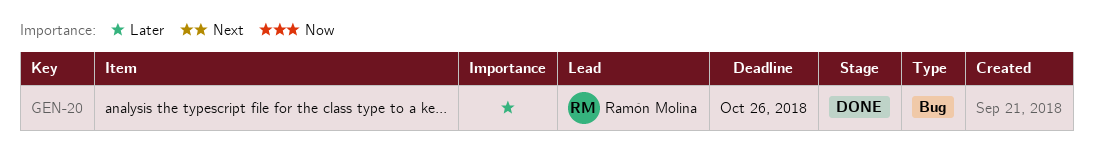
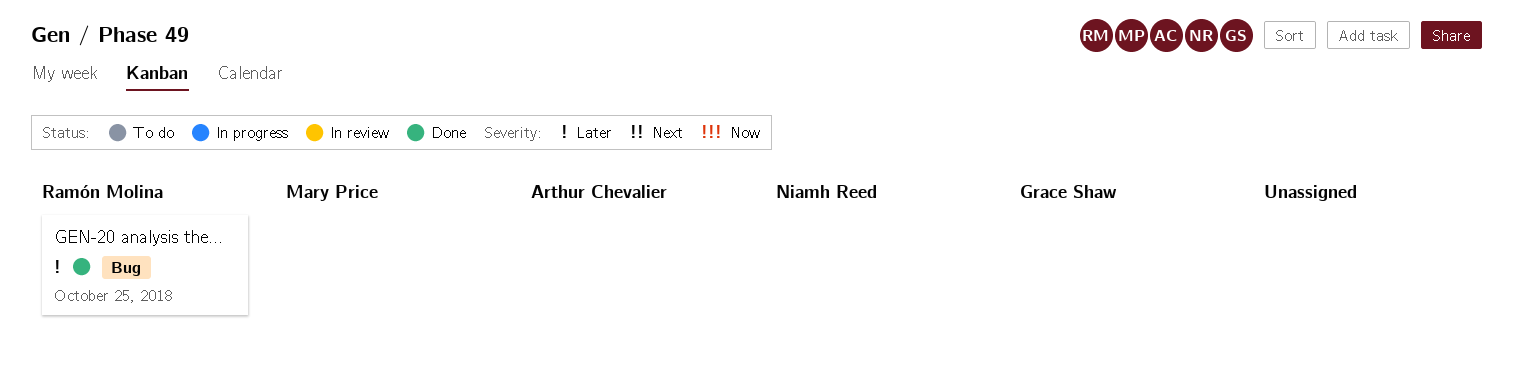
GEN-20, due: Oct 26 -> Oct 25

